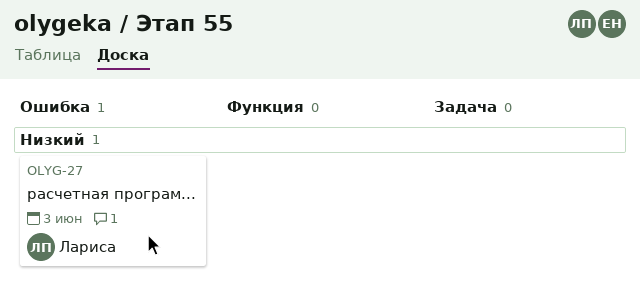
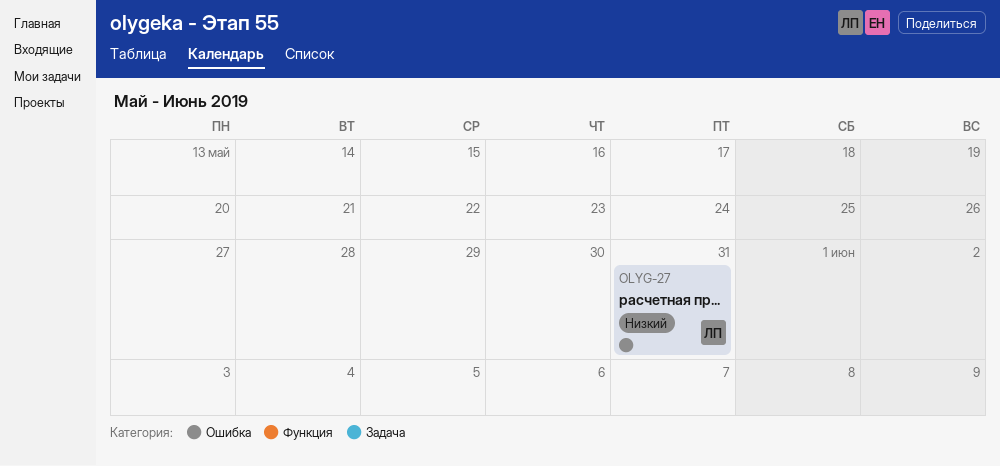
OLYG-27, due: Jun 3 -> May 31

